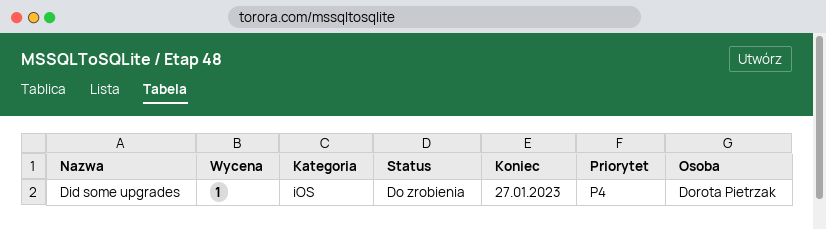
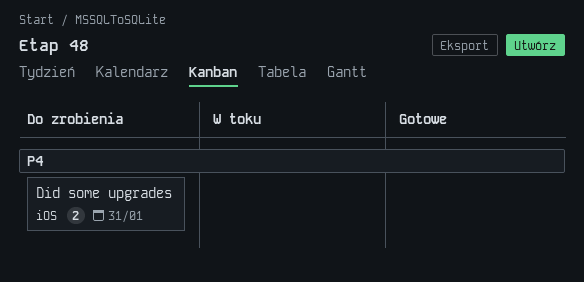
Did some upgrades, estimate: 1 -> 2
Did some upgrades, due: Jan 27 -> Jan 31

